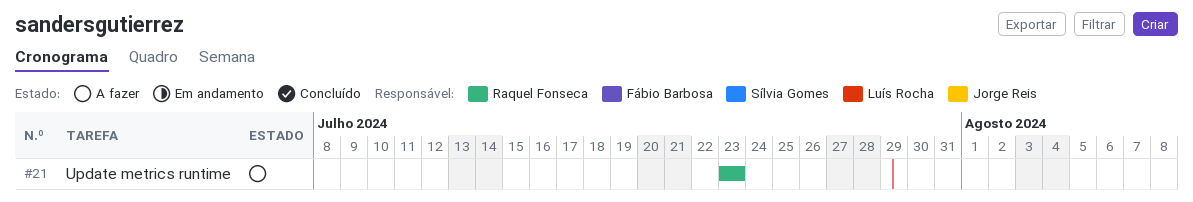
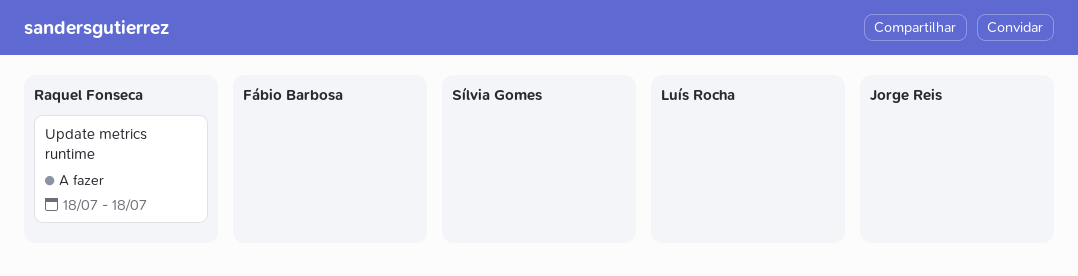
Update metrics runtime, start: Jul 23 -> Jul 18
Update metrics runtime, due: Jul 23 -> Jul 18

